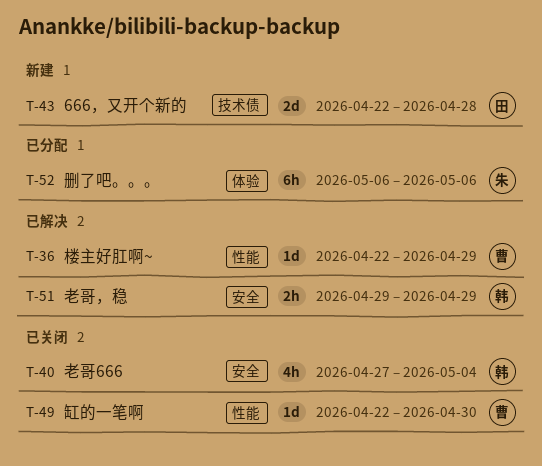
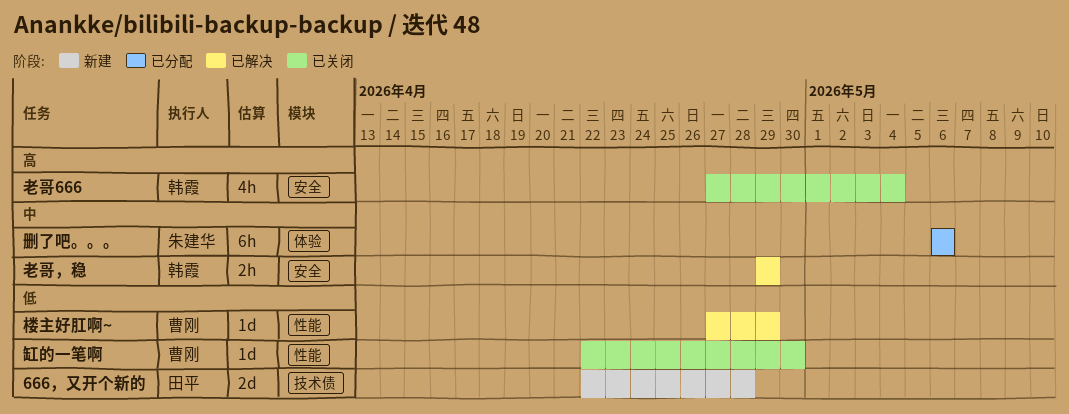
楼主好肛啊~, start: Apr 22 -> Apr 27

